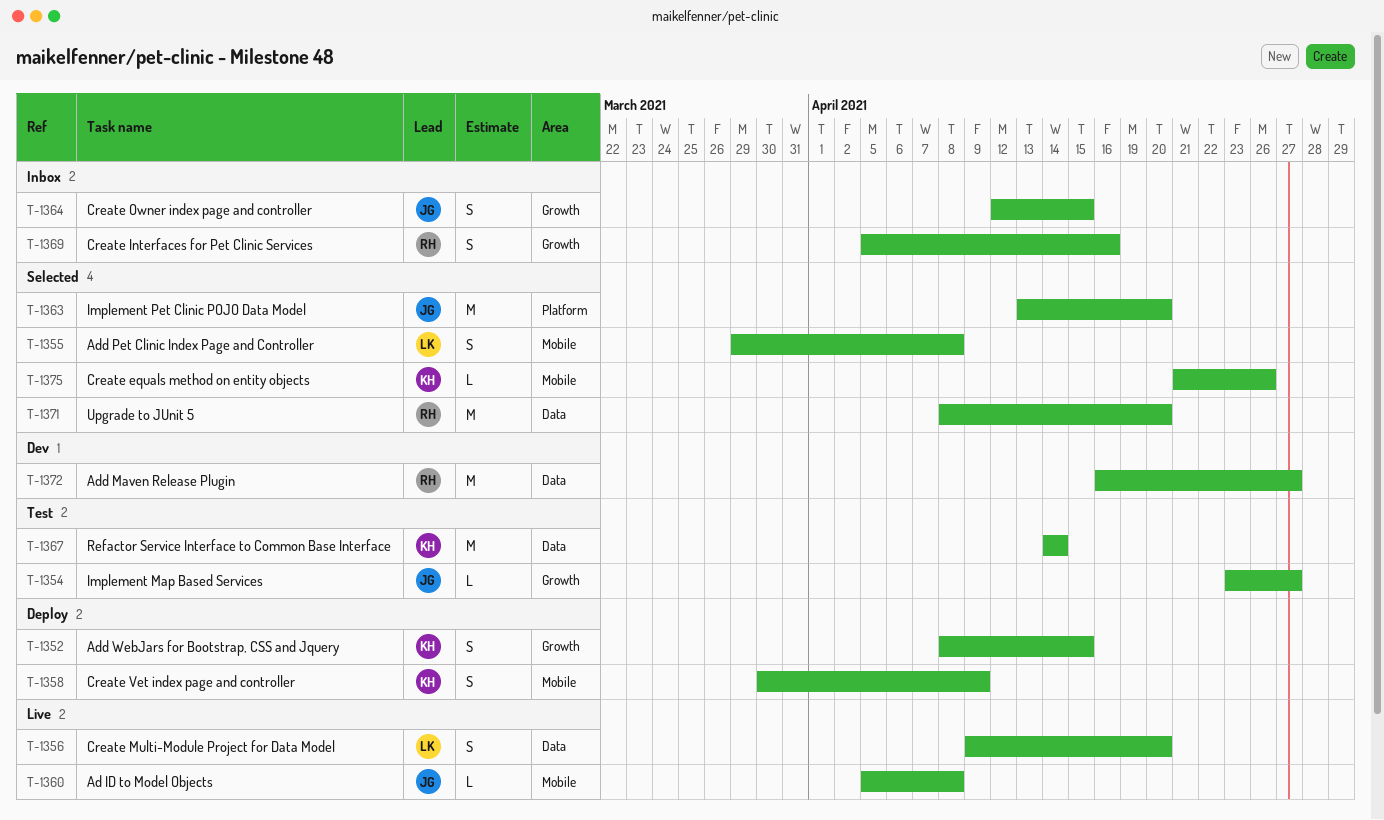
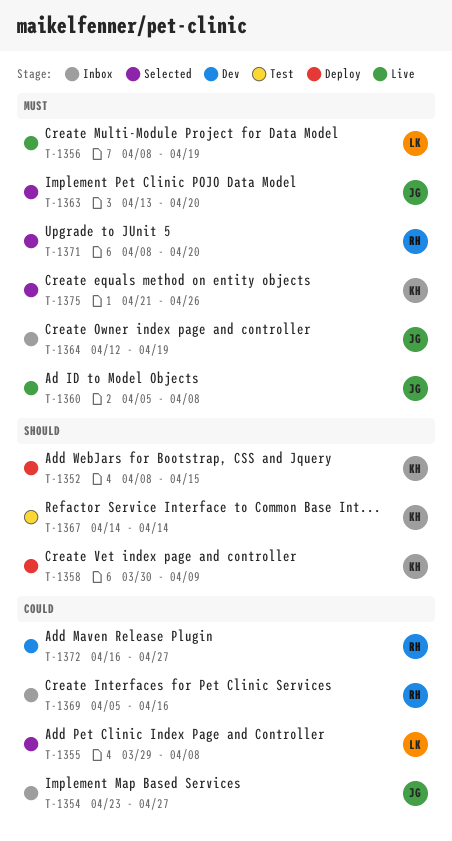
T-1354, status: Test -> Inbox
T-1356, start: Apr 9 -> Apr 8
T-1356, due: Apr 20 -> Apr 19
T-1364, due: Apr 15 -> Apr 19

